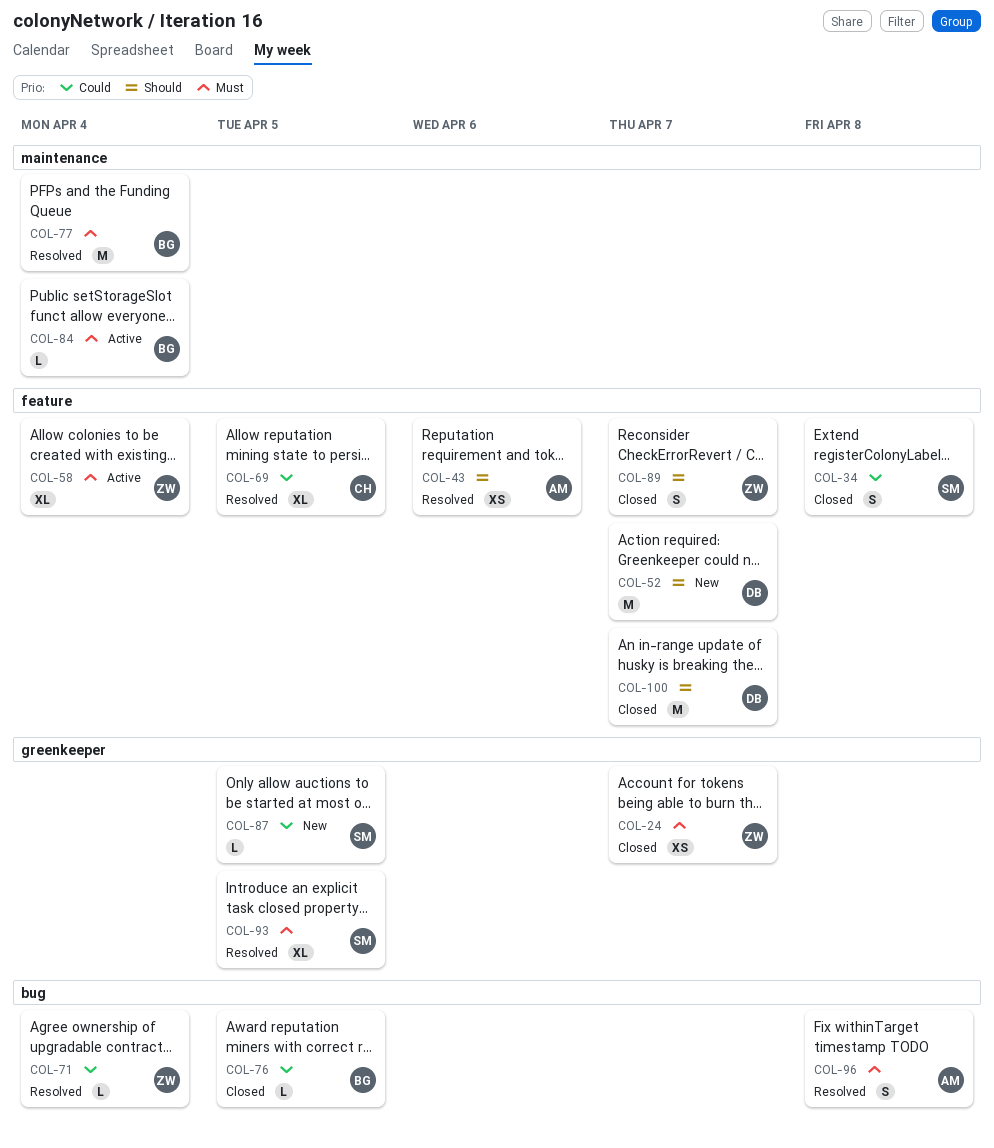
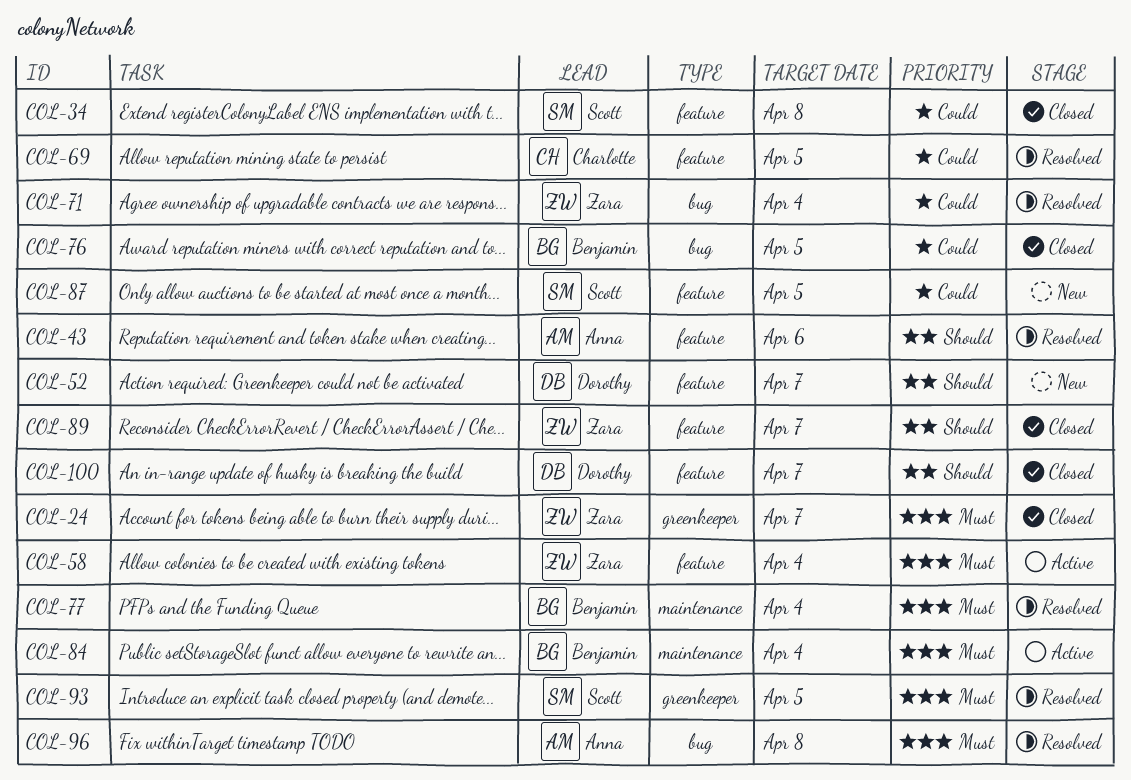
COL-87, label: greenkeeper -> feature

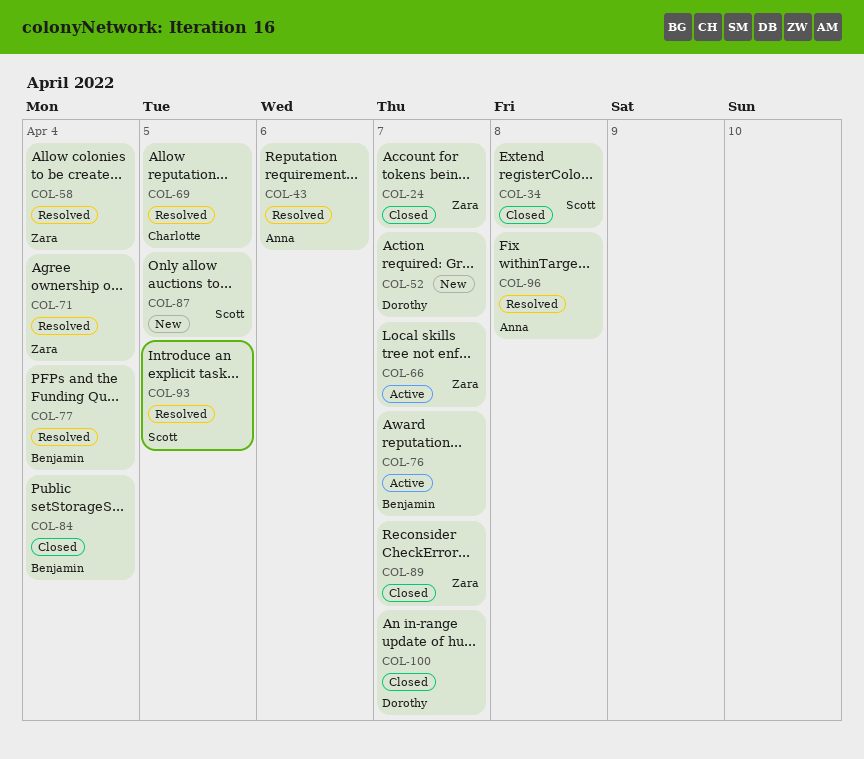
COL-58, status: Active -> Resolved
COL-66: none -> present
COL-76, status: Closed -> Active
COL-76, due: Apr 5 -> Apr 7
COL-84, status: Active -> Closed

